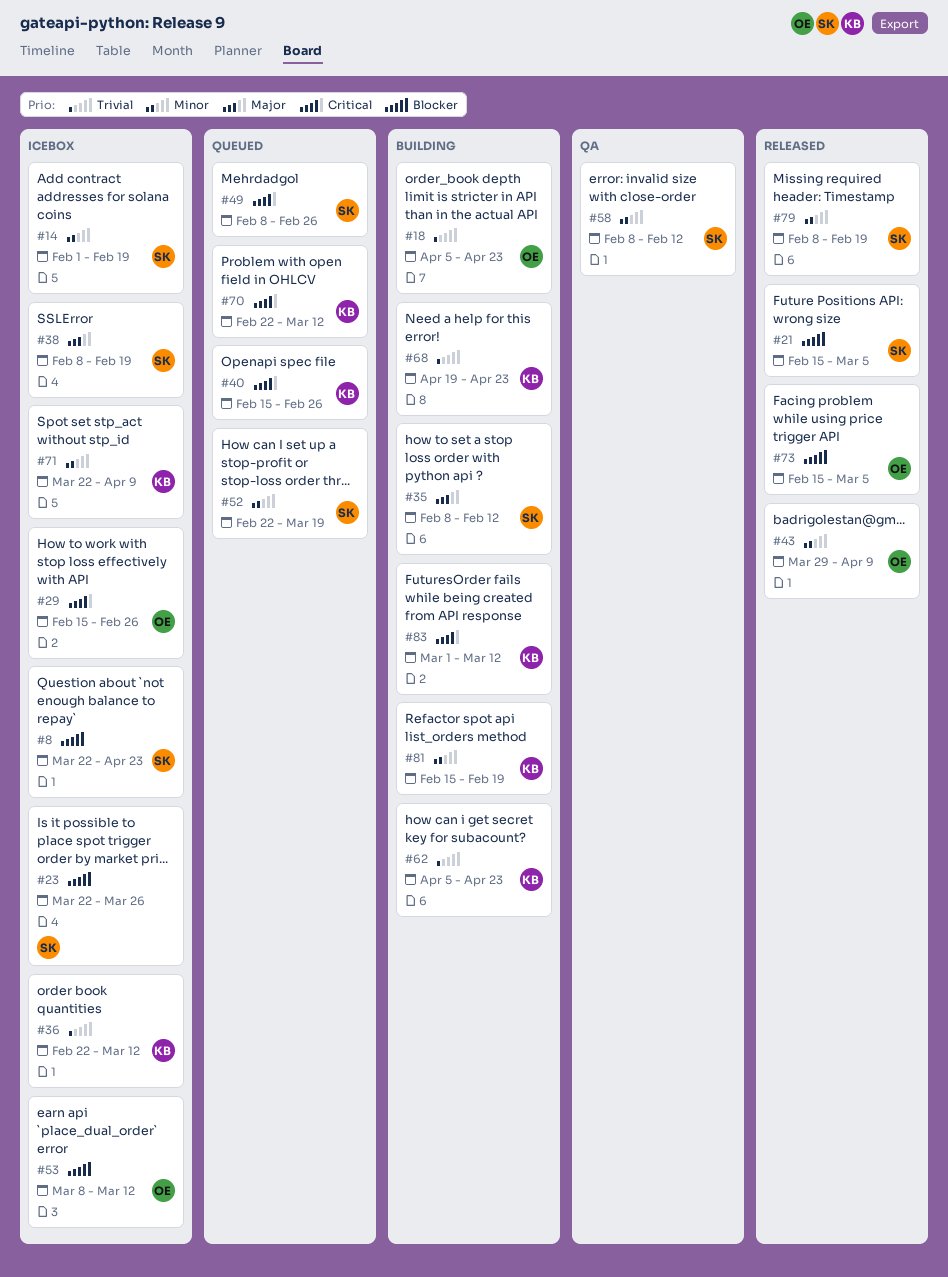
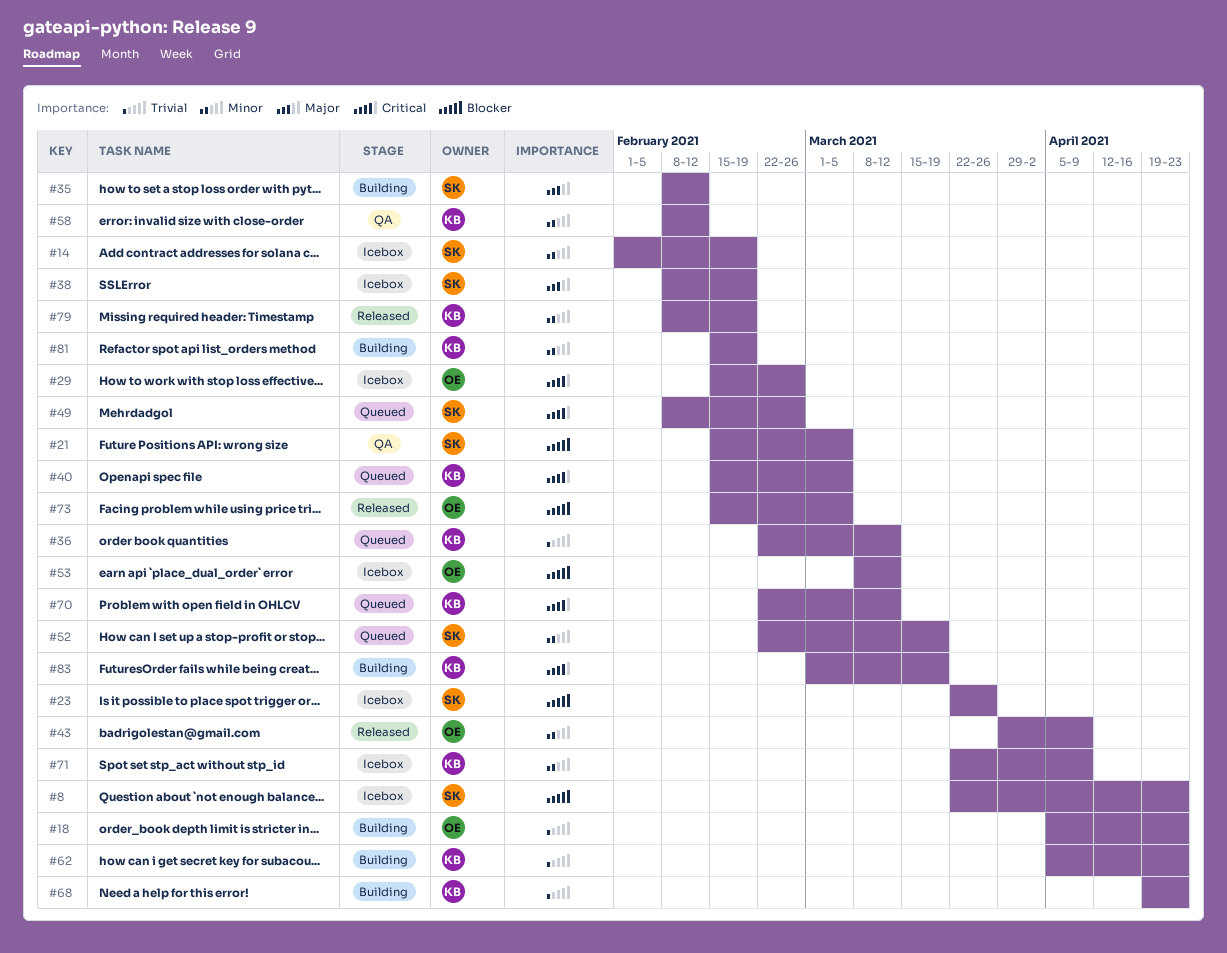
#21, status: Released -> QA
#36, status: Icebox -> Queued
#40, due: Feb 26 -> Mar 5
#58, owner: SK -> KB
#79, owner: SK -> KB
#83, due: Mar 12 -> Mar 19

